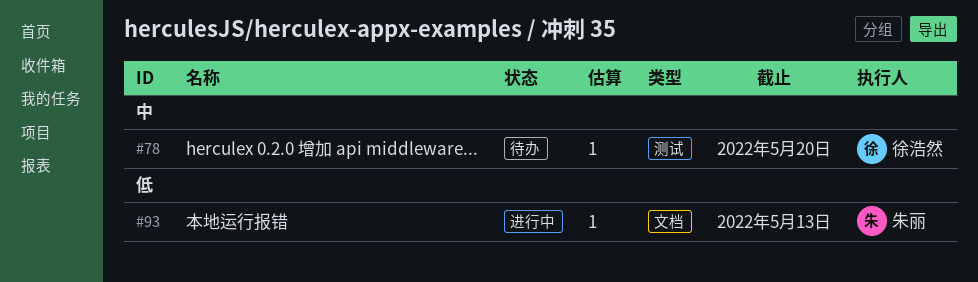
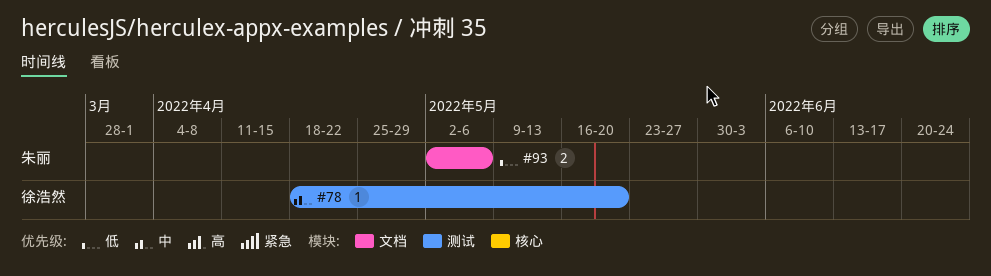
#93, estimate: 1 -> 2
#93, due: May 13 -> May 6

